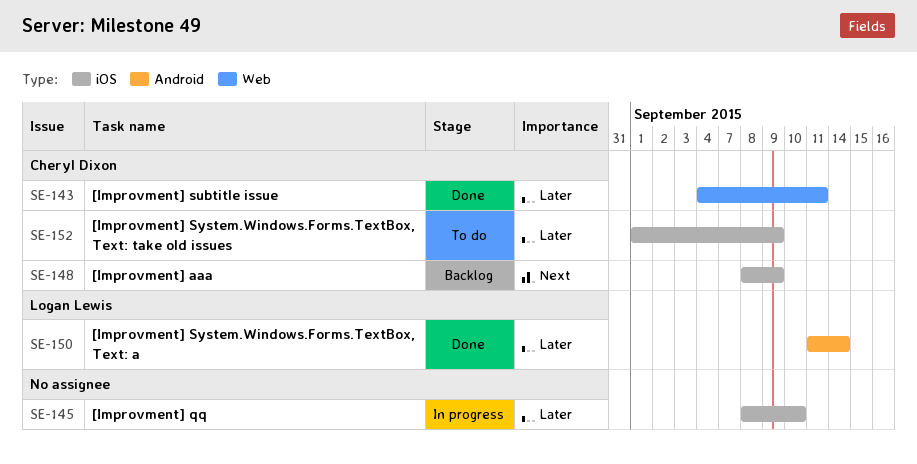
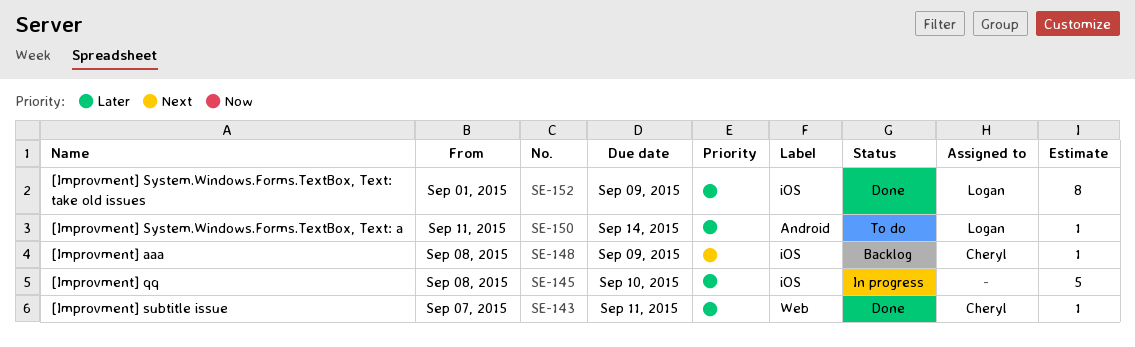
SE-143, start: Sep 4 -> Sep 7
SE-150, status: Done -> To do
SE-152, status: To do -> Done
SE-152, owner: Cheryl Dixon -> Logan Lewis

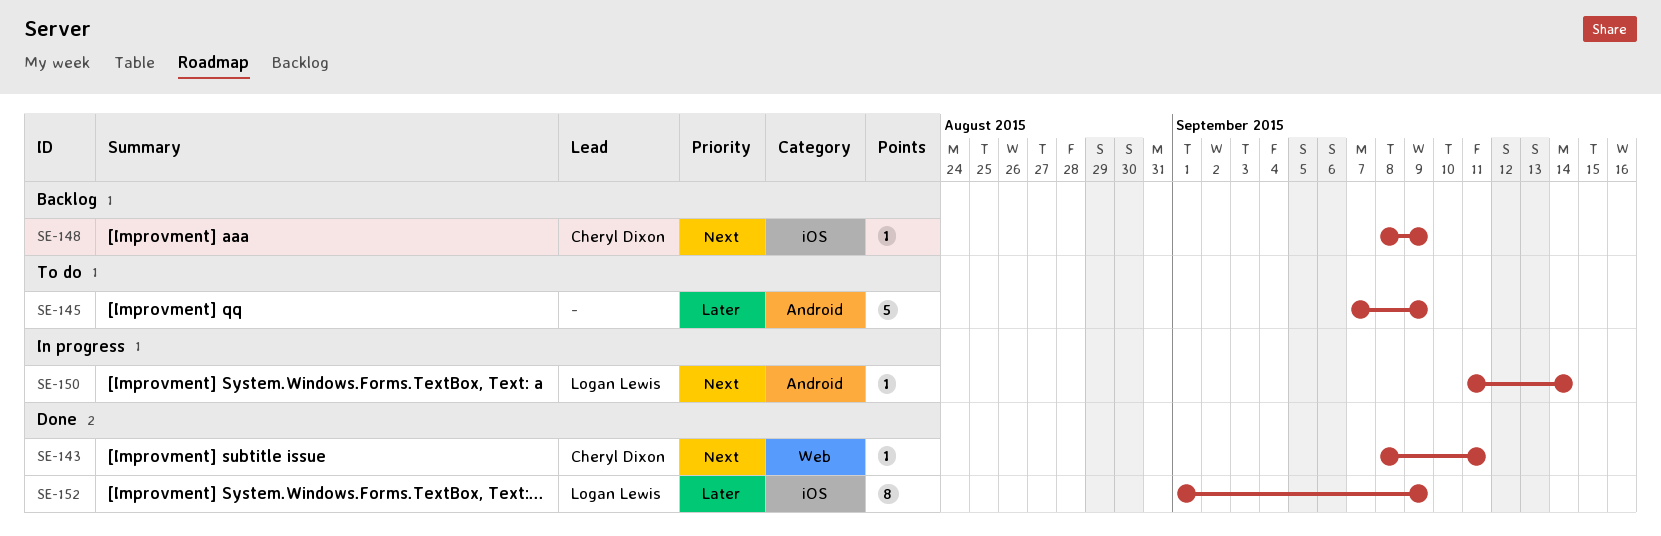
SE-143, priority: Later -> Next
SE-143, start: Sep 7 -> Sep 8
SE-145, status: In progress -> To do
SE-145, label: iOS -> Android
SE-145, start: Sep 8 -> Sep 7
SE-145, due: Sep 10 -> Sep 9
SE-150, status: To do -> In progress
SE-150, priority: Later -> Next

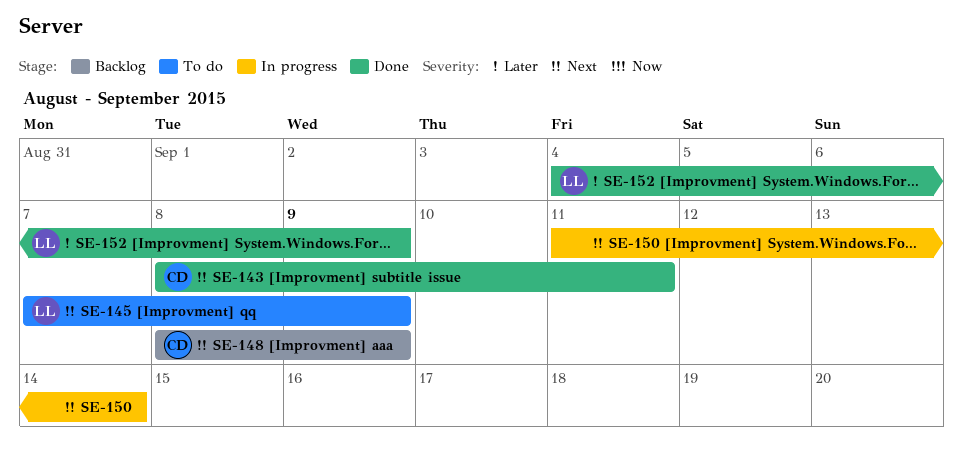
SE-145, owner: none -> Logan Lewis
SE-145, priority: Later -> Next
SE-150, owner: Logan Lewis -> none
SE-152, start: Sep 1 -> Sep 4

